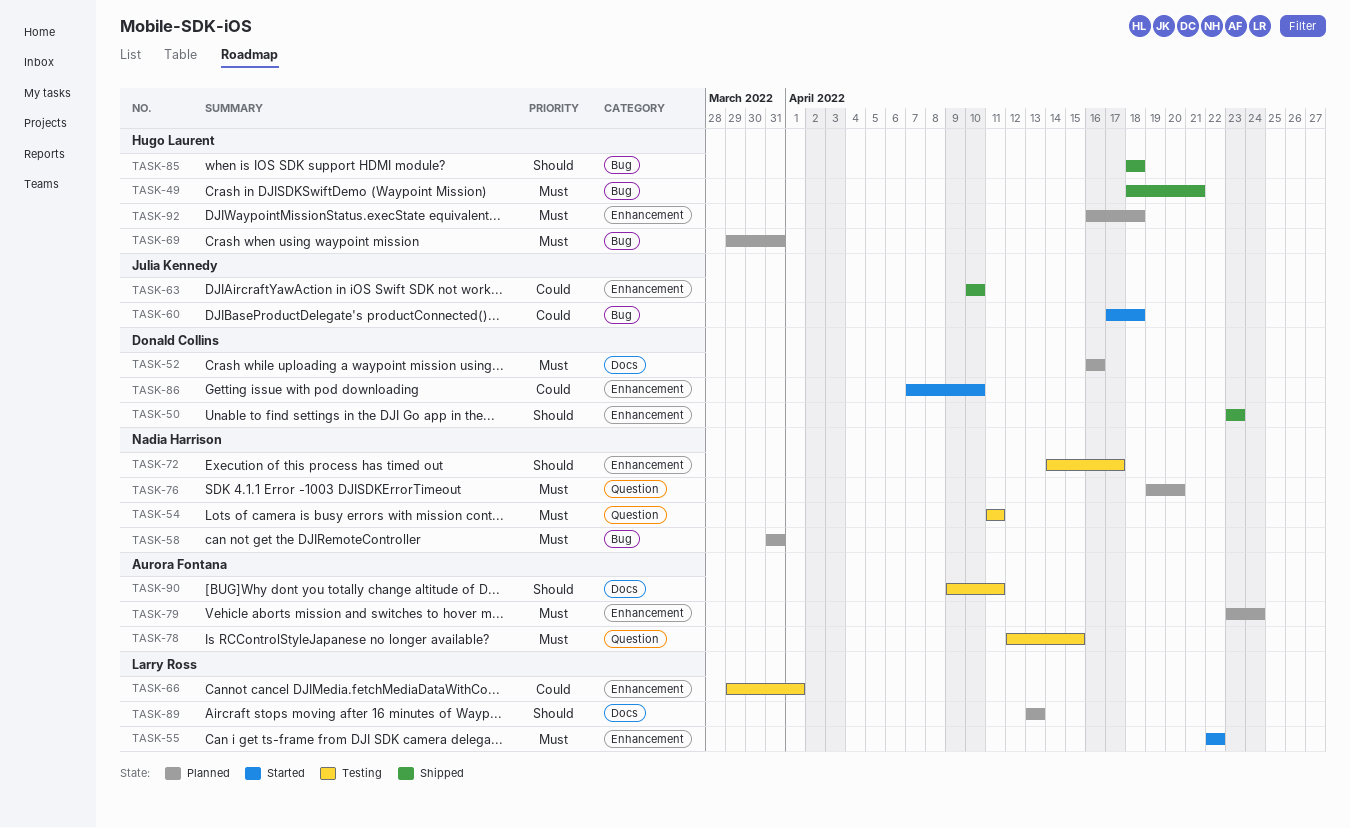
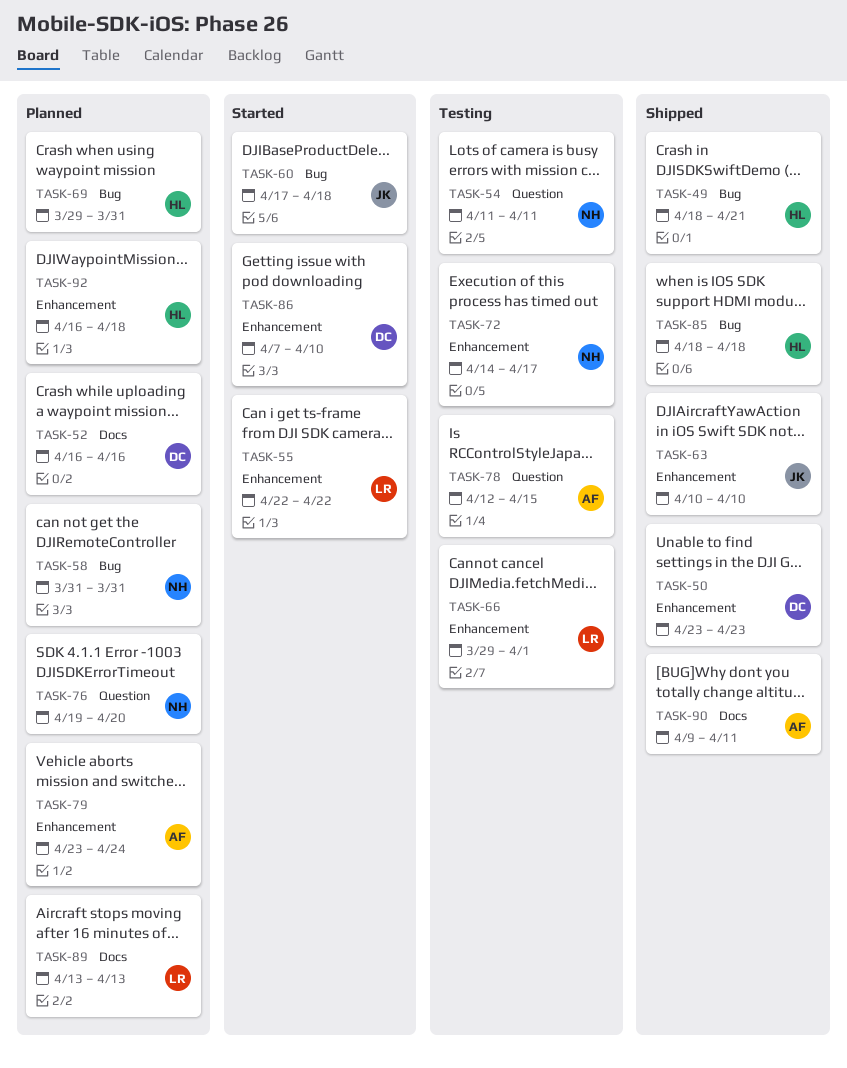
TASK-90, status: Testing -> Shipped

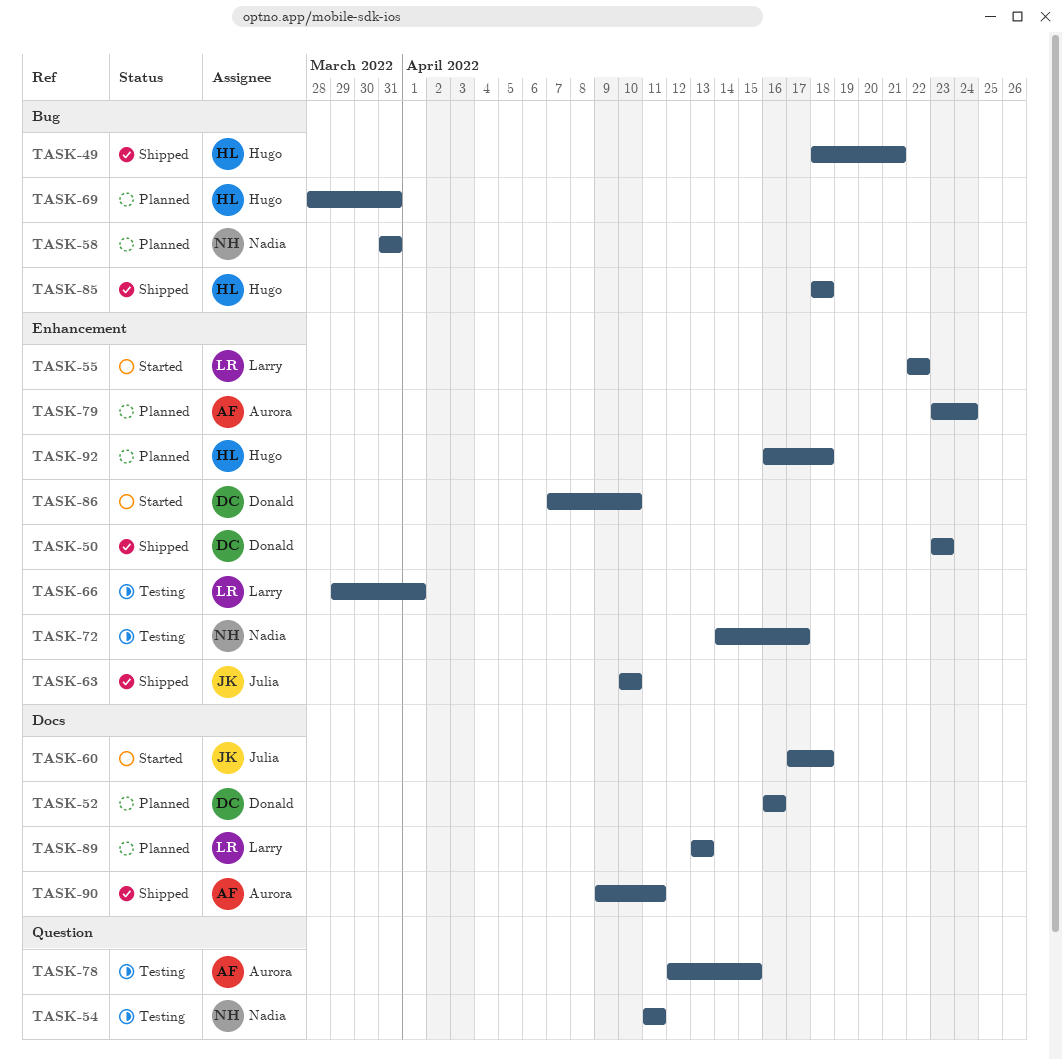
TASK-60, label: Bug -> Docs
TASK-69, start: Mar 29 -> Mar 28
TASK-76: present -> none

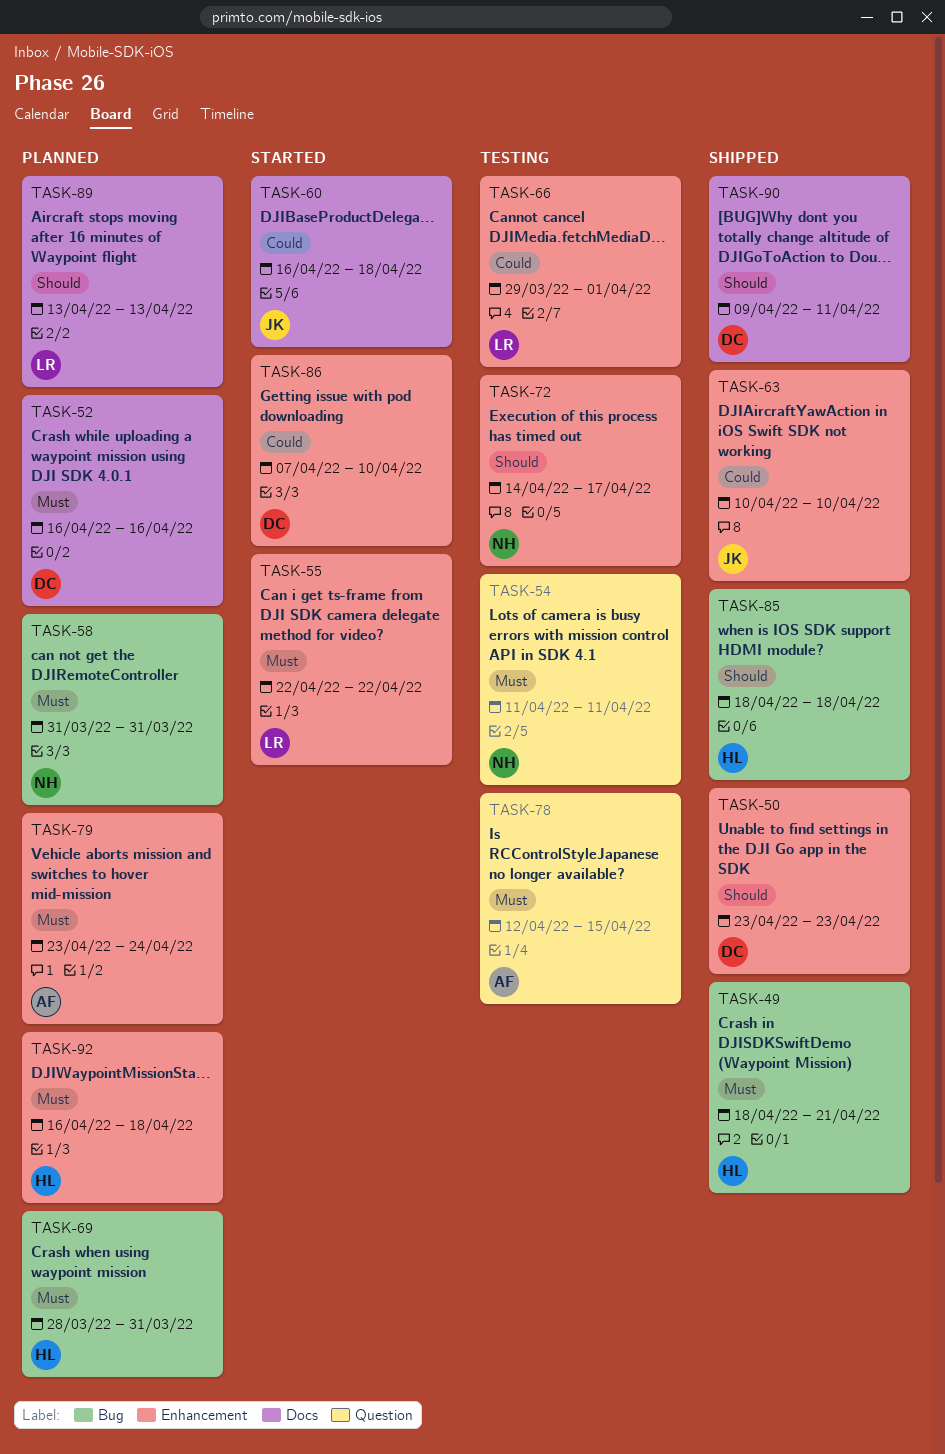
TASK-60, start: Apr 17 -> Apr 16
TASK-90, owner: Aurora -> Donald

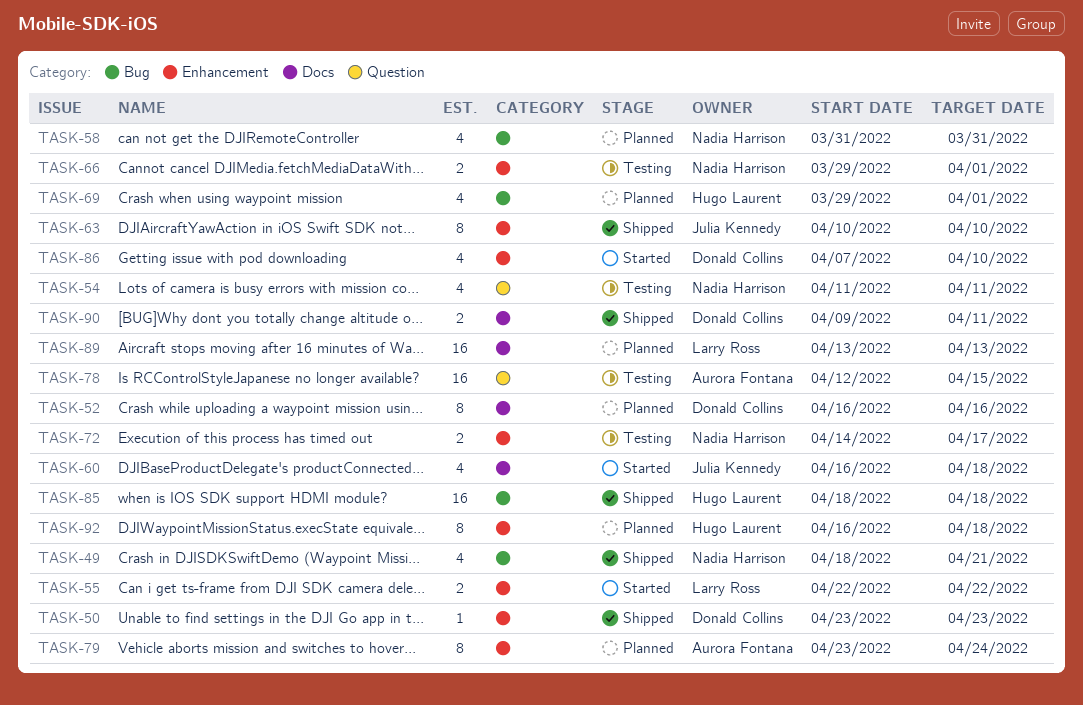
TASK-49, owner: Hugo Laurent -> Nadia Harrison
TASK-66, owner: Larry Ross -> Nadia Harrison
TASK-69, start: Mar 28 -> Mar 29
TASK-69, due: Mar 31 -> Apr 1

